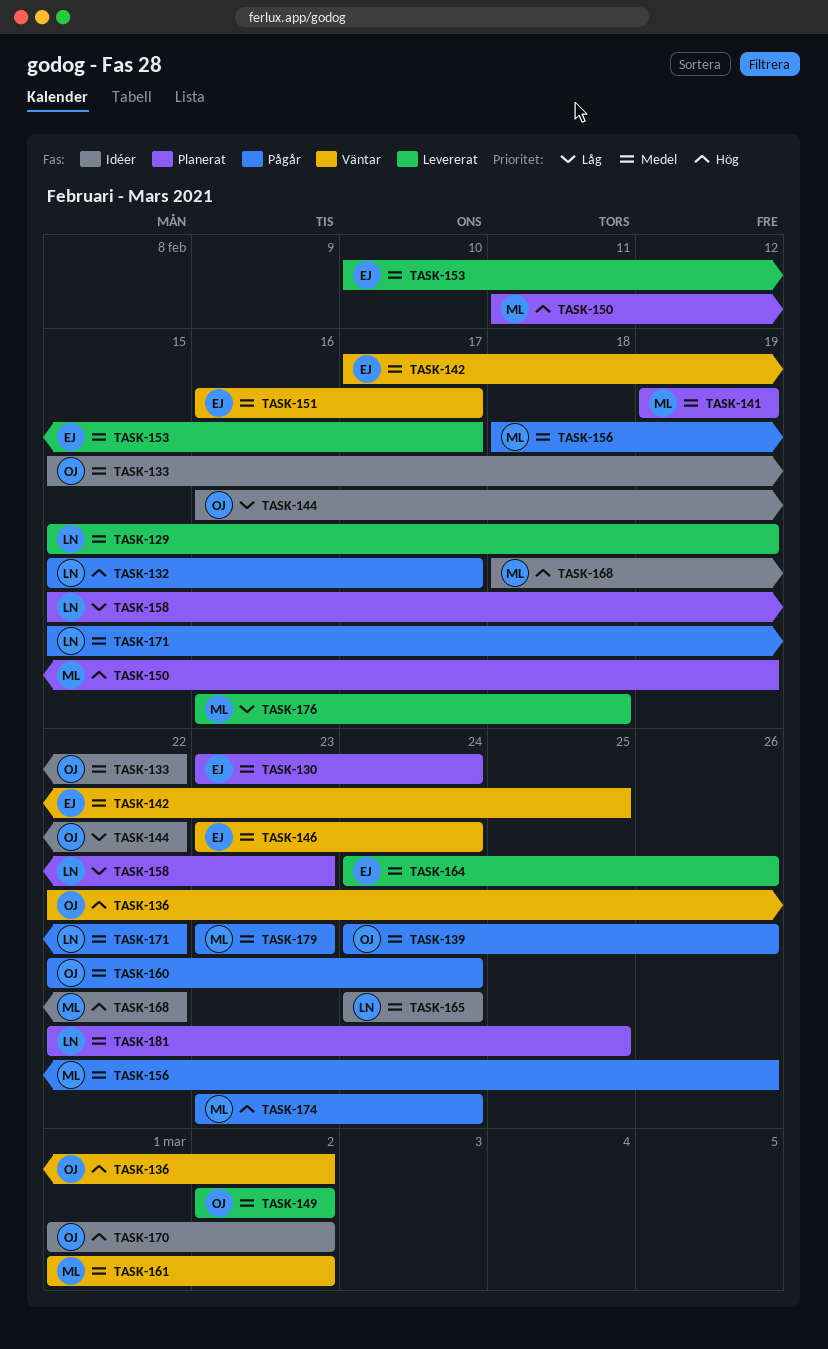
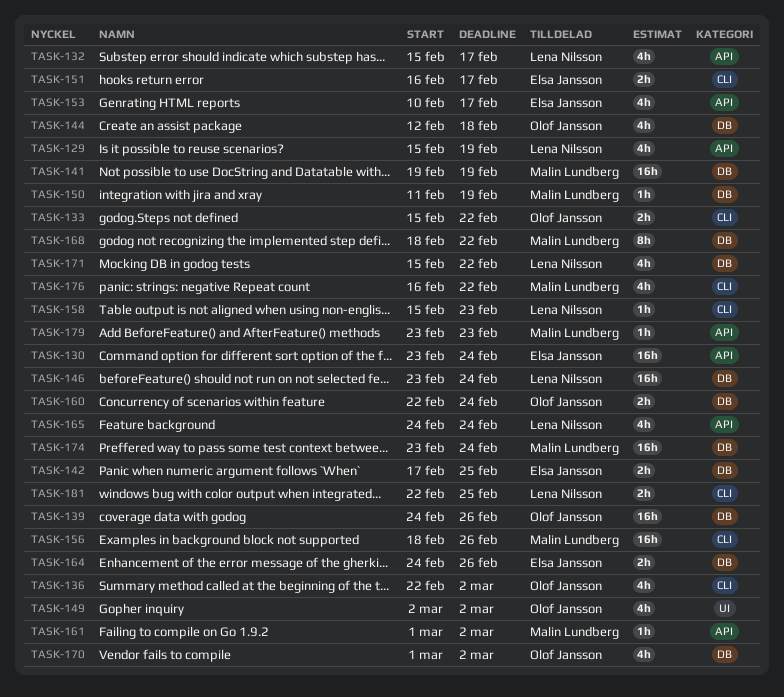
TASK-144, start: Feb 16 -> Feb 12
TASK-144, due: Feb 22 -> Feb 18
TASK-146, owner: Elsa Jansson -> Lena Nilsson
TASK-176, due: Feb 18 -> Feb 22

